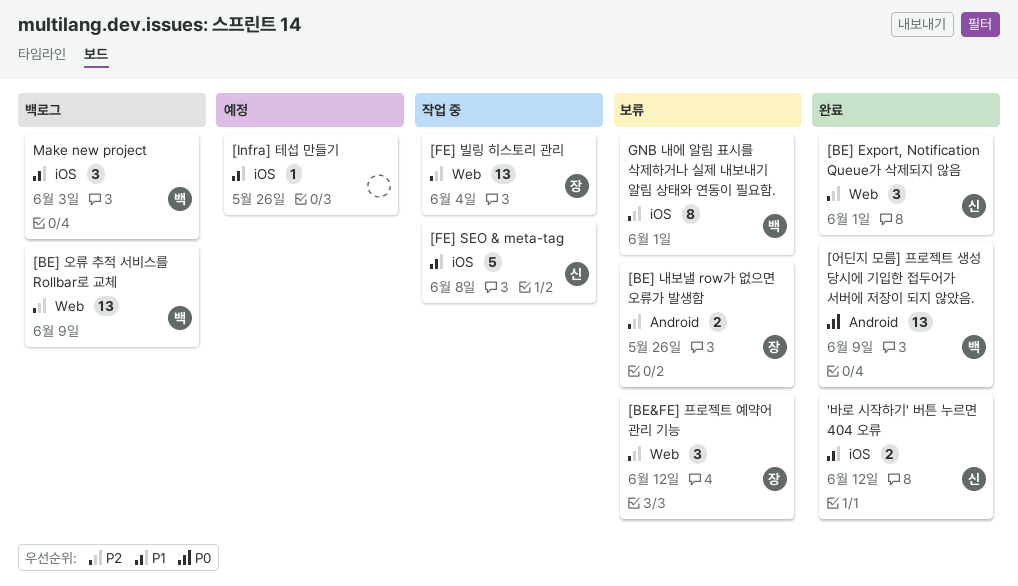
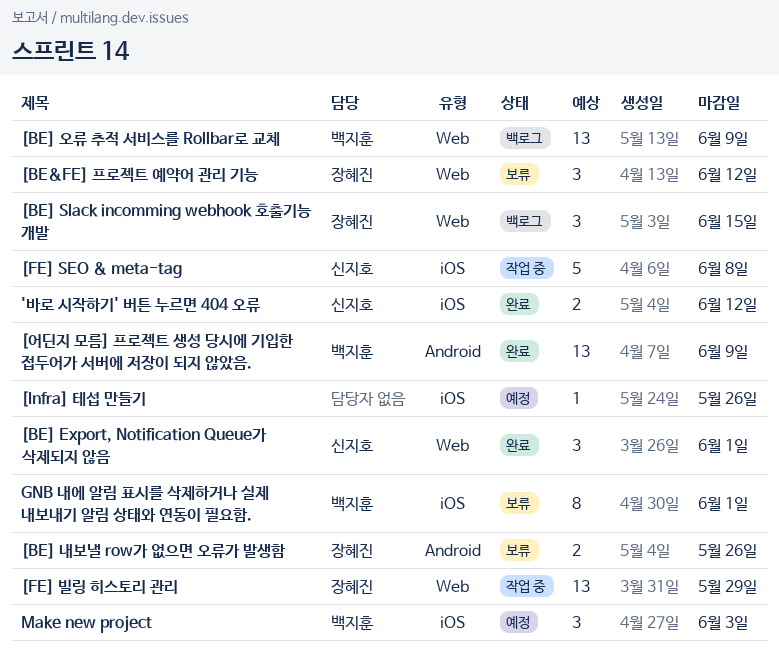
[BE] Slack incomming webhook 호출기능 개발: none -> present
[FE] 빌링 히스토리 관리, due: Jun 4 -> May 29
Make new project, status: 백로그 -> 예정

